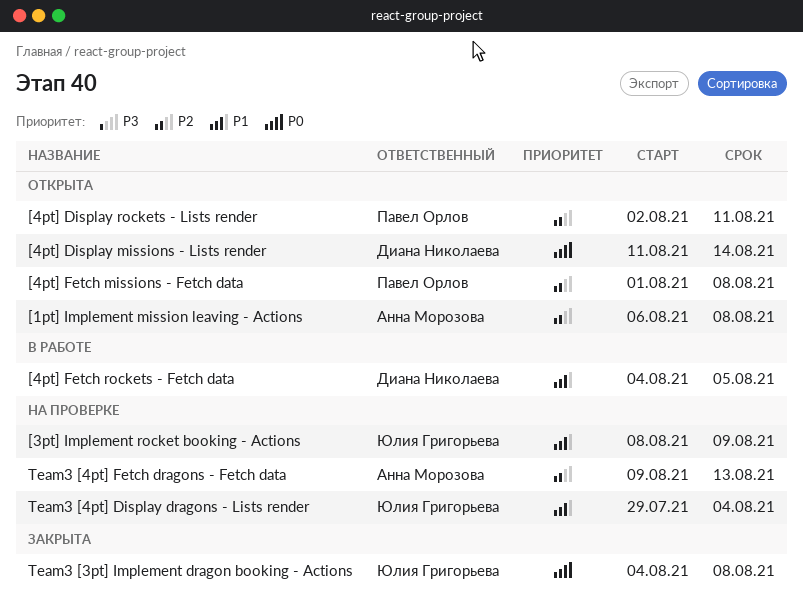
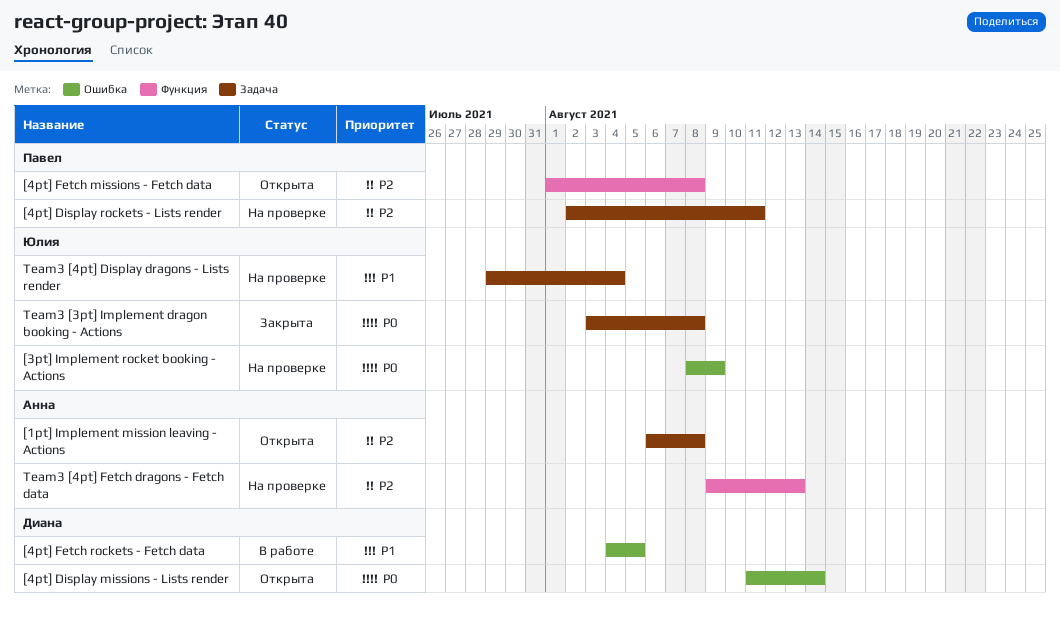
[3pt] Implement rocket booking - Actions, priority: P1 -> P0
[4pt] Display rockets - Lists render, status: Открыта -> На проверке
Team3 [3pt] Implement dragon booking - Actions, start: Aug 4 -> Aug 3

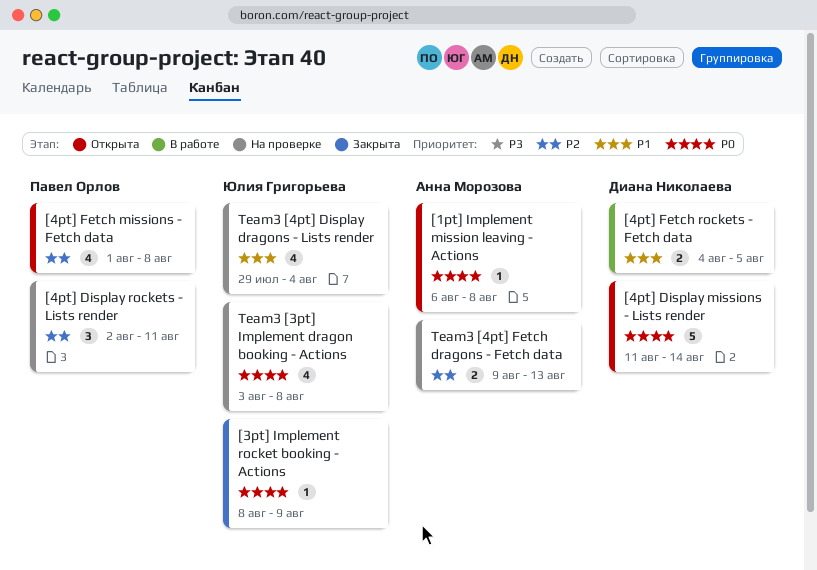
[1pt] Implement mission leaving - Actions, priority: P2 -> P0
[3pt] Implement rocket booking - Actions, status: На проверке -> Закрыта
Team3 [3pt] Implement dragon booking - Actions, status: Закрыта -> На проверке

